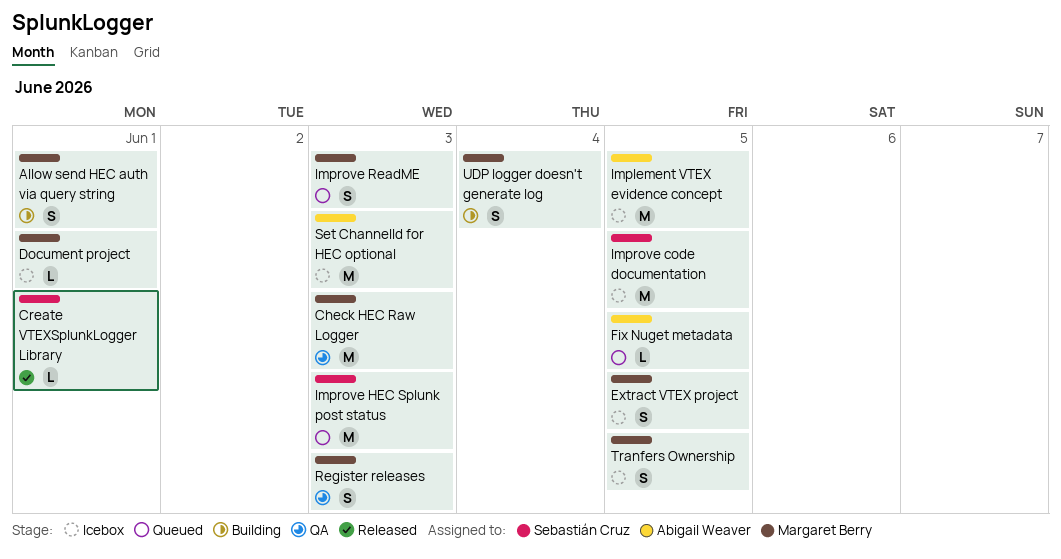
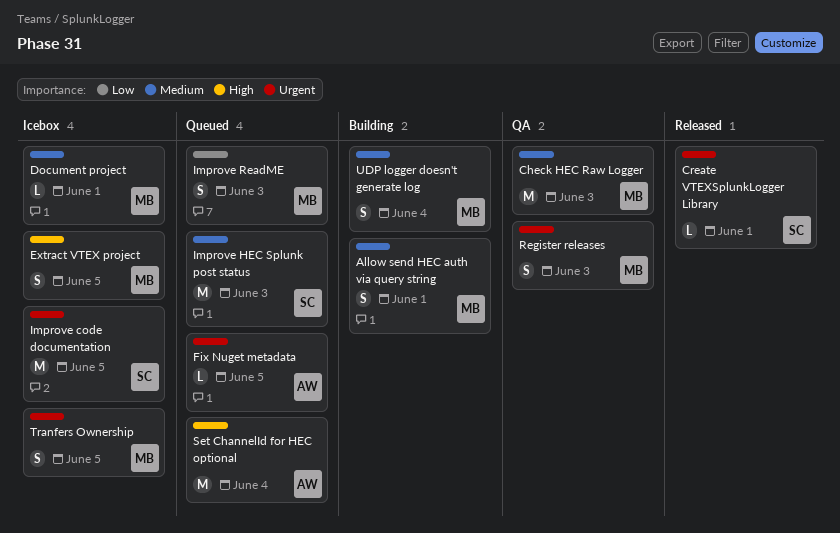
Implement VTEX evidence concept: present -> none
Set ChannelId for HEC optional, status: Icebox -> Queued
Set ChannelId for HEC optional, due: Jun 3 -> Jun 4

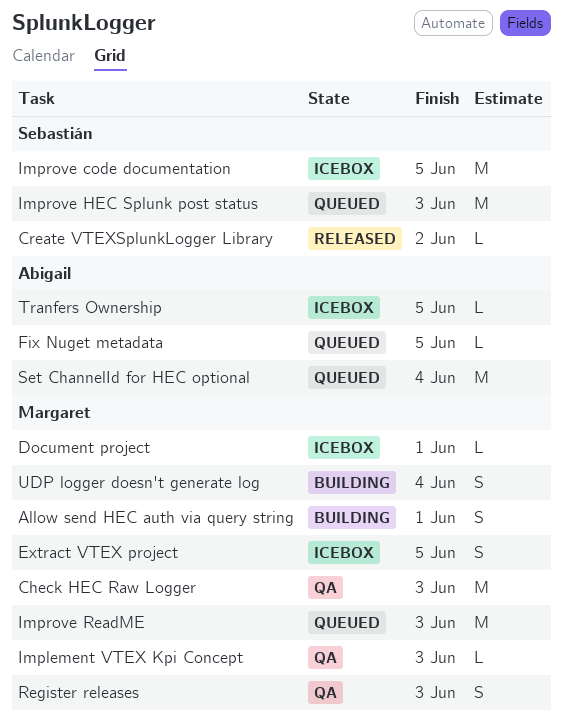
Create VTEXSplunkLogger Library, due: Jun 1 -> Jun 2
Implement VTEX Kpi Concept: none -> present
Improve ReadME, estimate: S -> M
Tranfers Ownership, owner: Margaret -> Abigail
Tranfers Ownership, estimate: S -> L

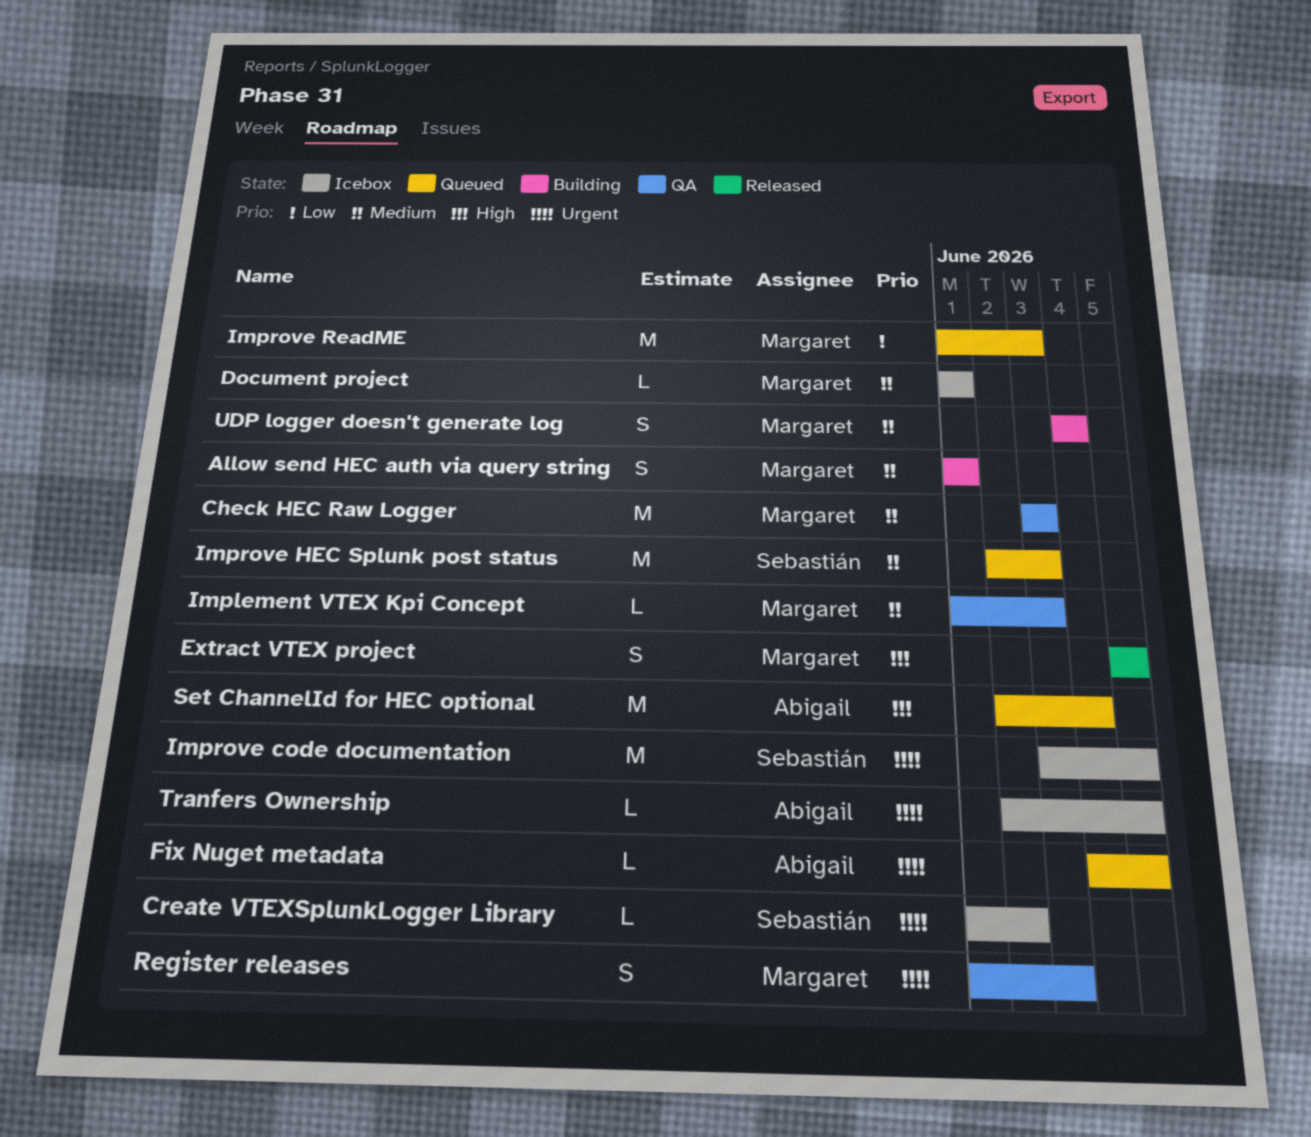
Create VTEXSplunkLogger Library, status: Released -> Icebox
Extract VTEX project, status: Icebox -> Released

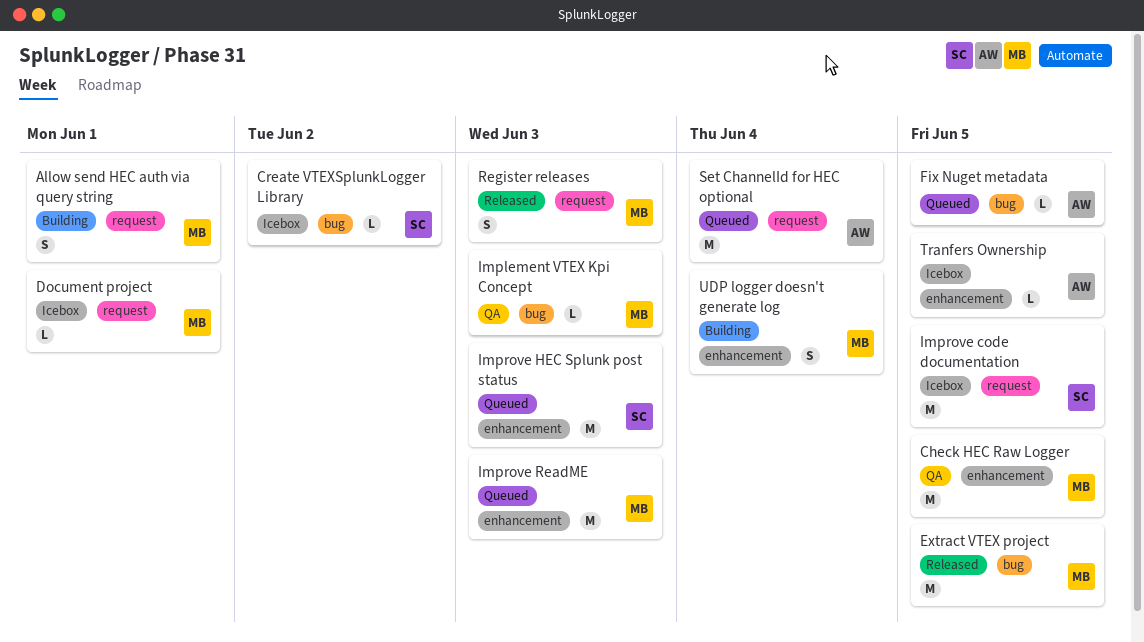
Check HEC Raw Logger, due: Jun 3 -> Jun 5
Extract VTEX project, estimate: S -> M
Register releases, status: QA -> Released

